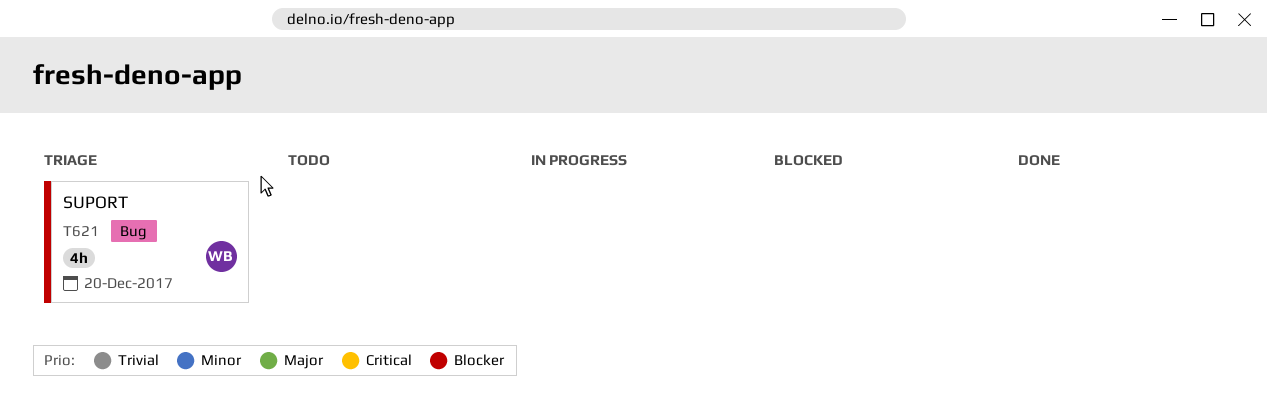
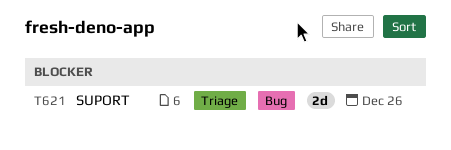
T621, estimate: 4h -> 2d
T621, due: Dec 20 -> Dec 26

